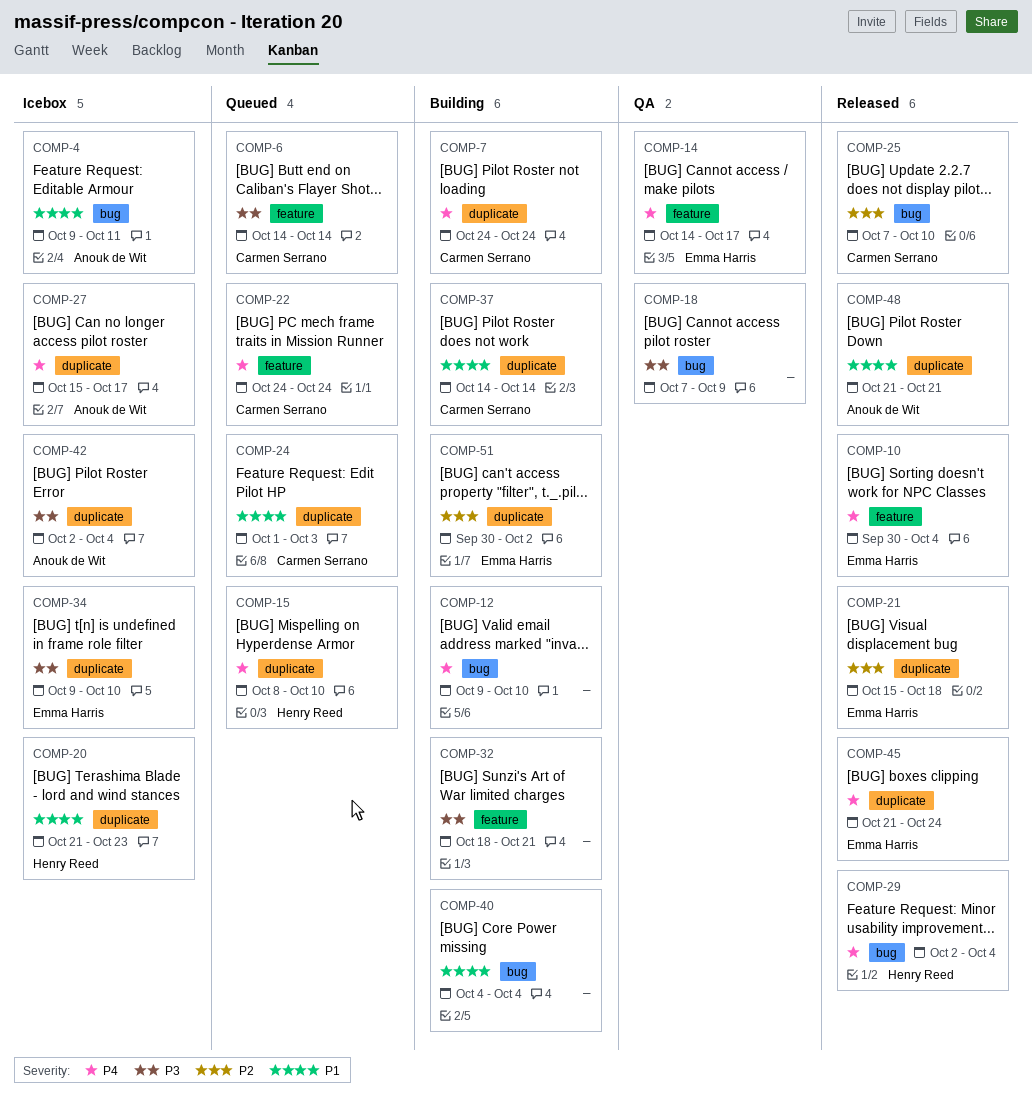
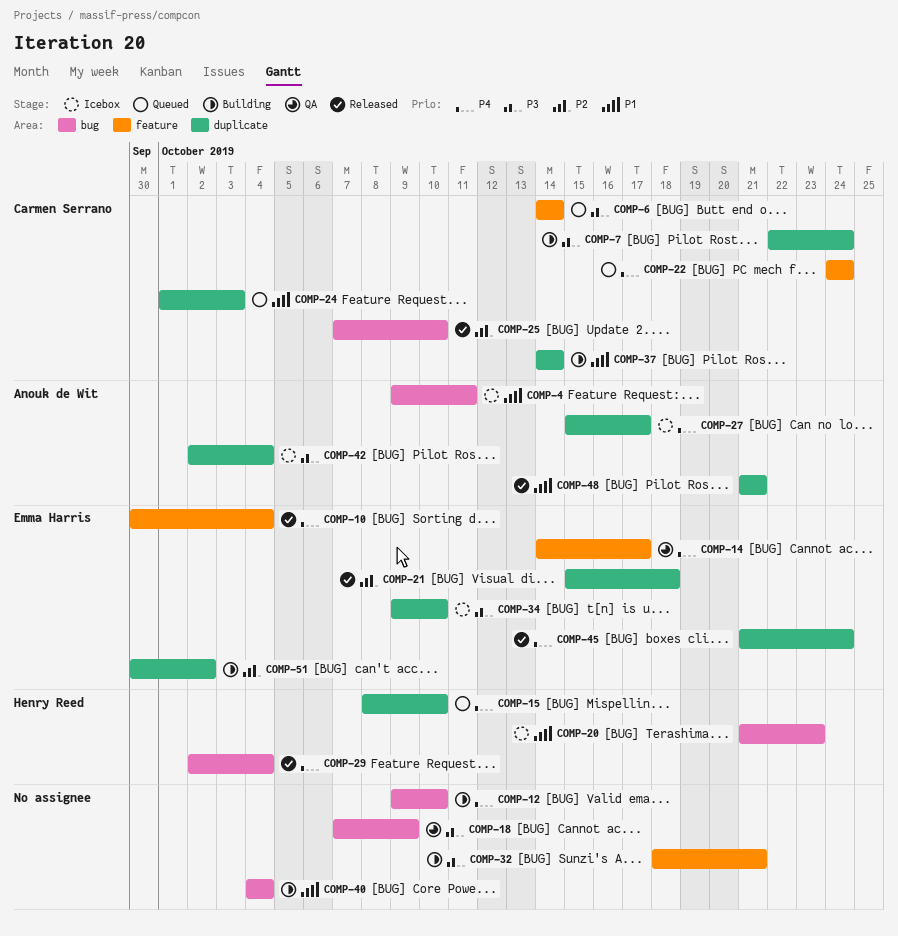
COMP-7, priority: P4 -> P3
COMP-7, start: Oct 24 -> Oct 22
COMP-20, label: duplicate -> bug

